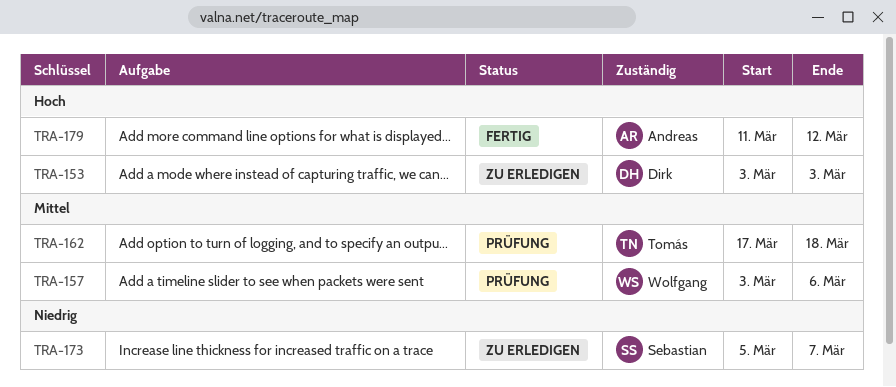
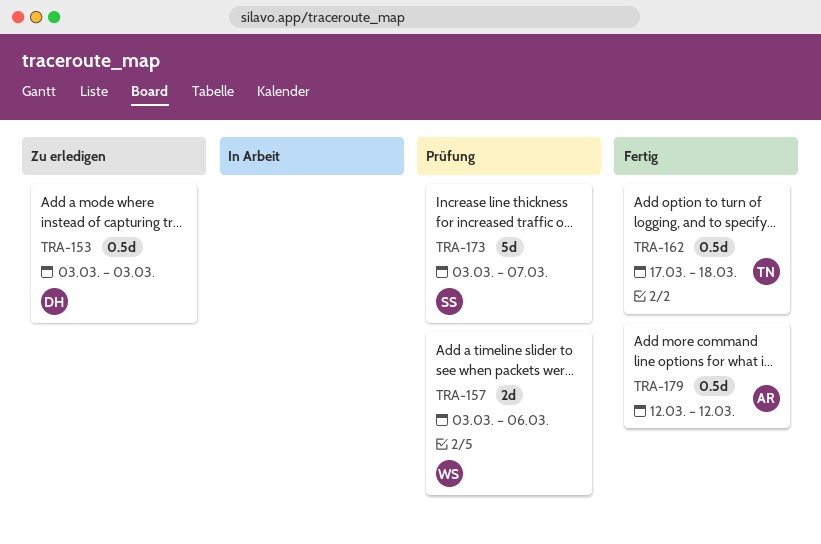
TRA-162, status: Prüfung -> Fertig
TRA-173, status: Zu erledigen -> Prüfung
TRA-173, start: Mar 5 -> Mar 3
TRA-179, start: Mar 11 -> Mar 12

